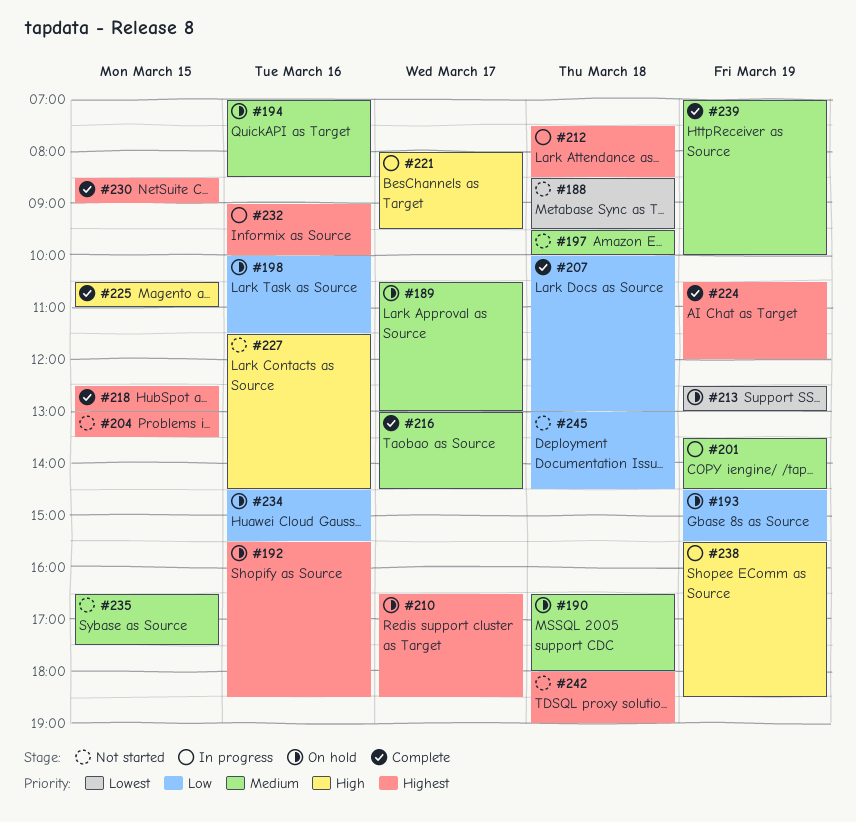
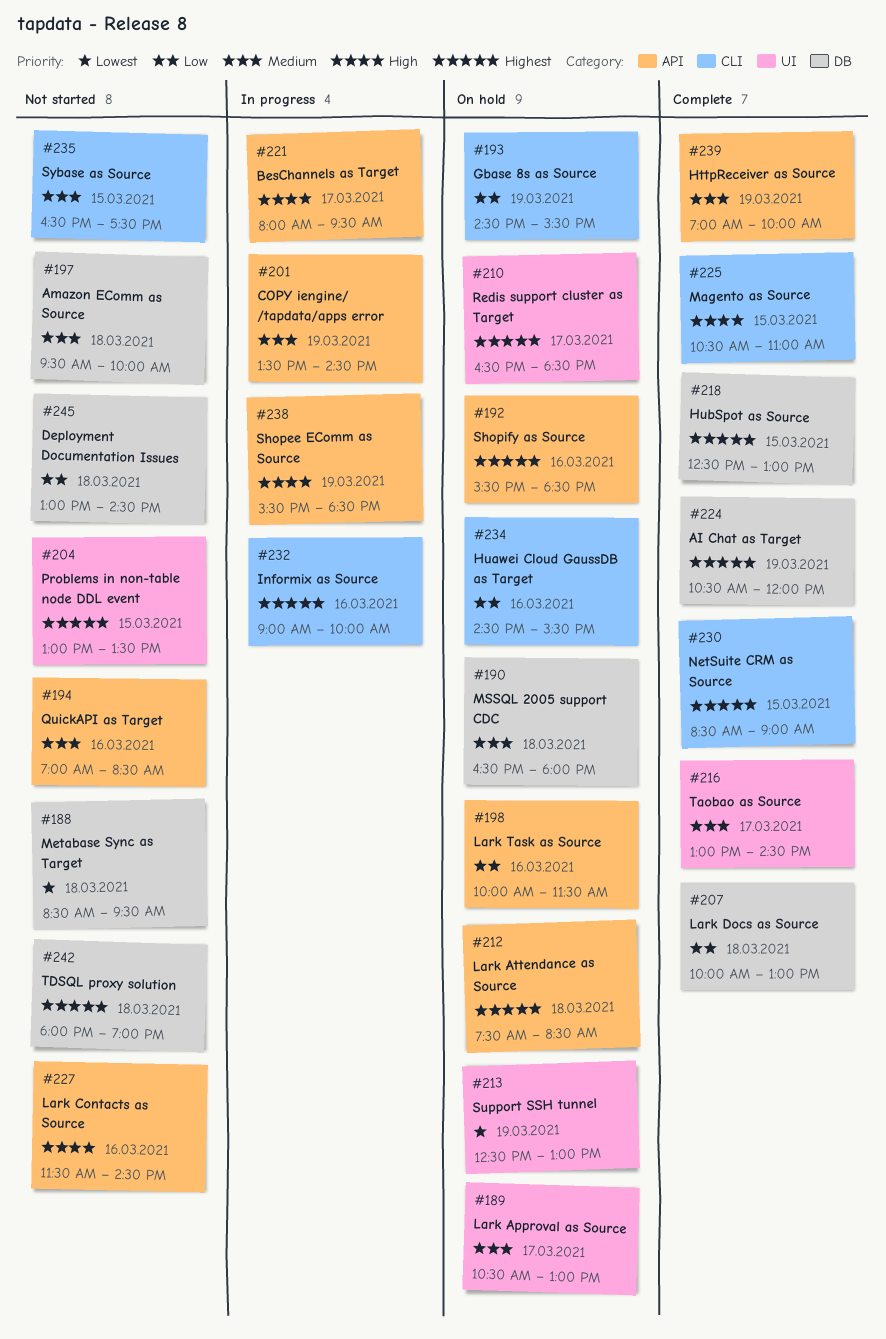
#194, status: On hold -> Not started
#212, status: In progress -> On hold

